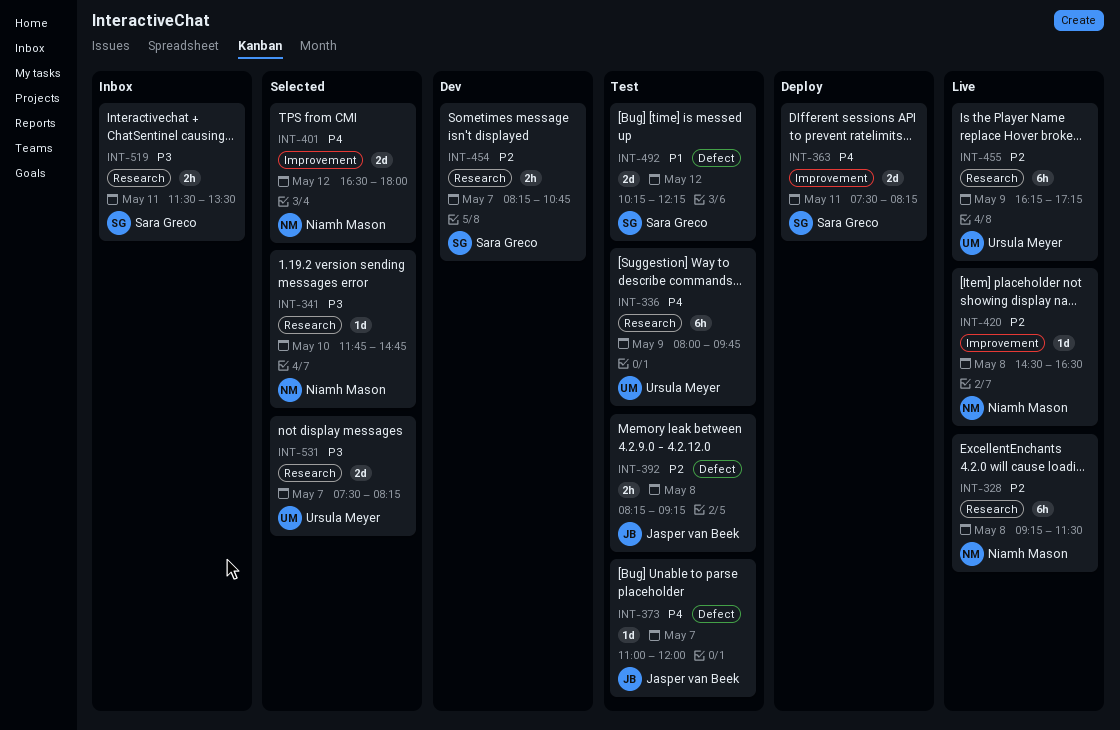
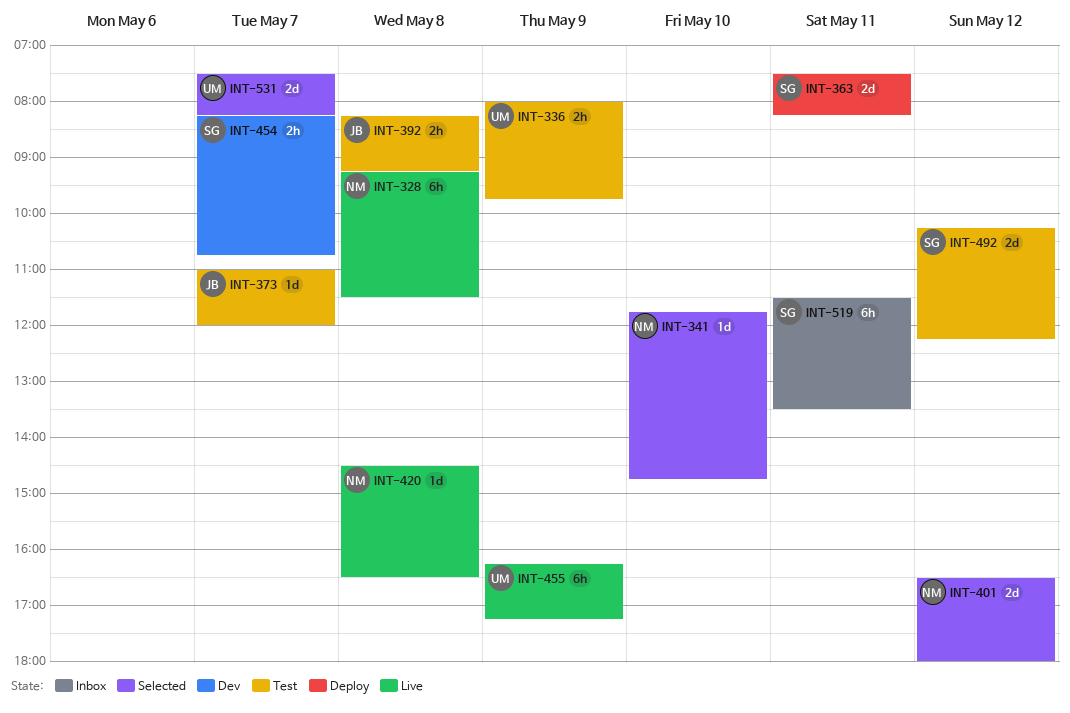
INT-336, estimate: 6h -> 2h
INT-519, estimate: 2h -> 6h

